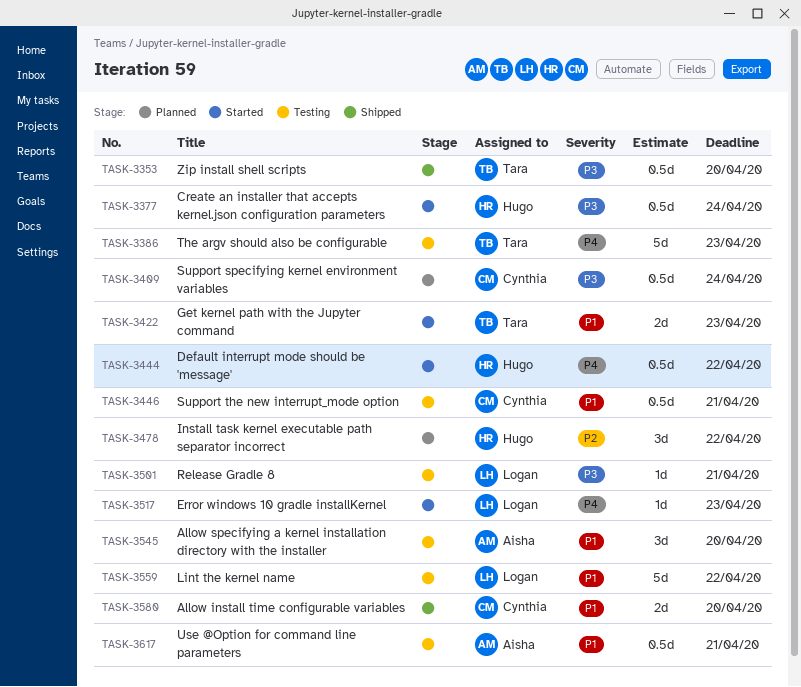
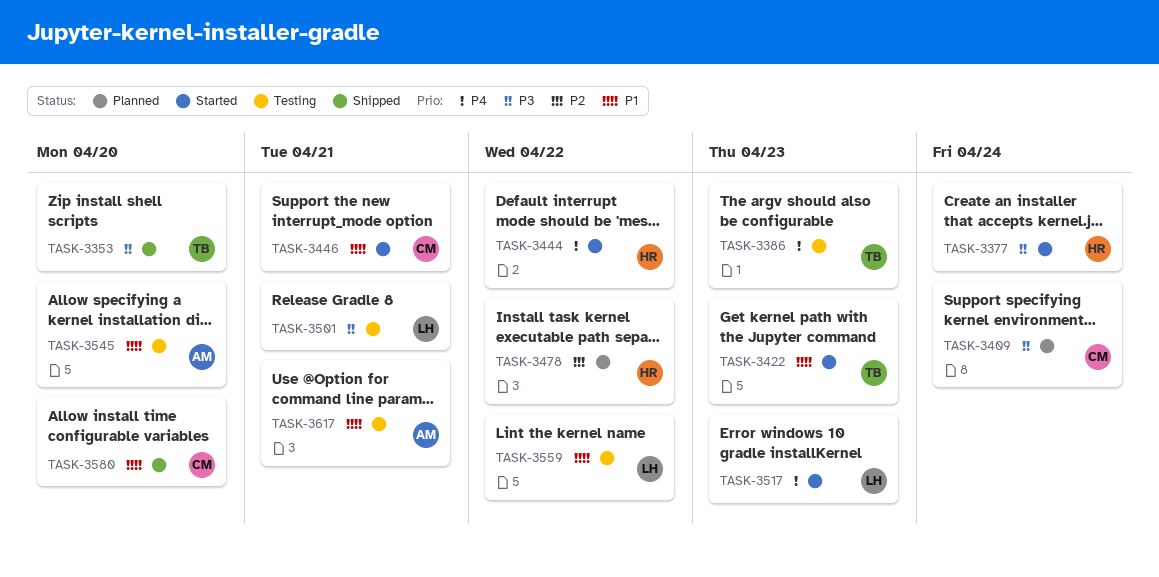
TASK-3446, status: Testing -> Started

